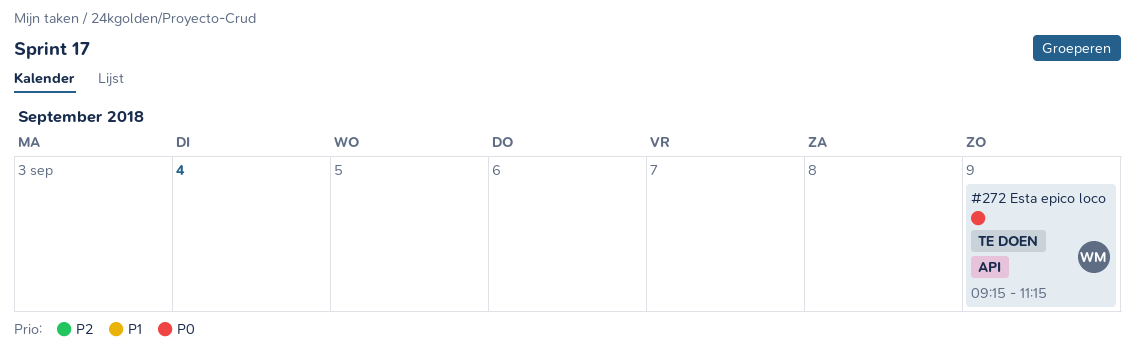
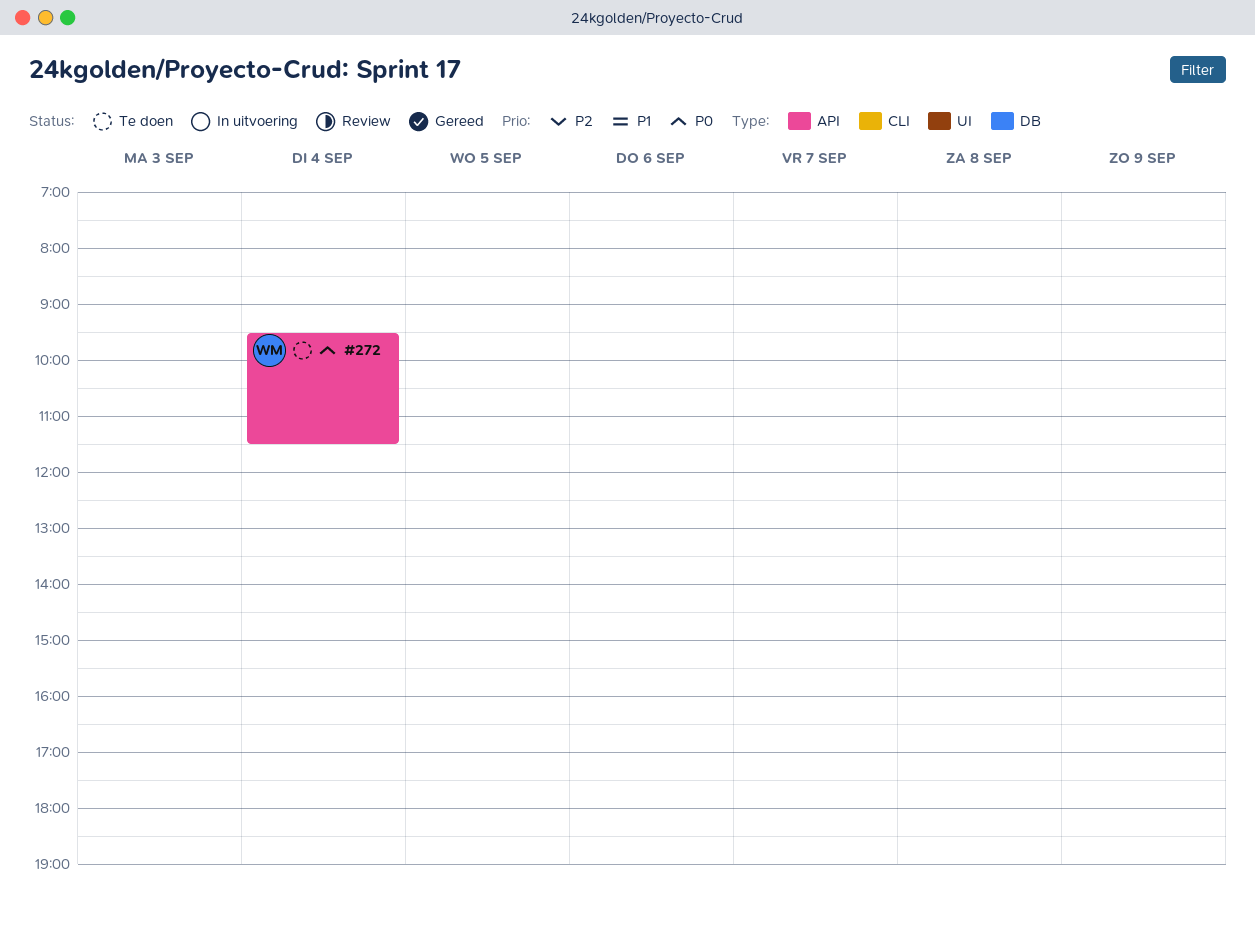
#272, day: Sep 9 -> Sep 4
#272, begins: 09:15 -> 09:30
#272, ends: 11:15 -> 11:30

